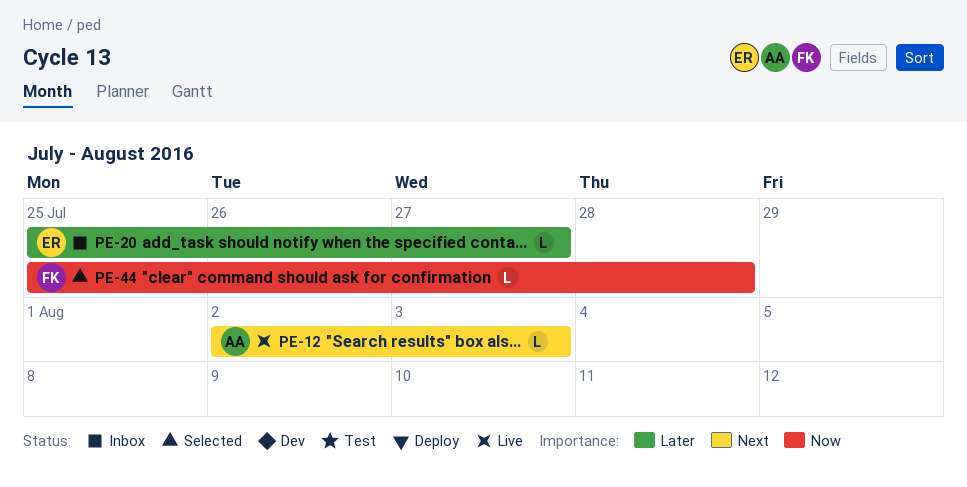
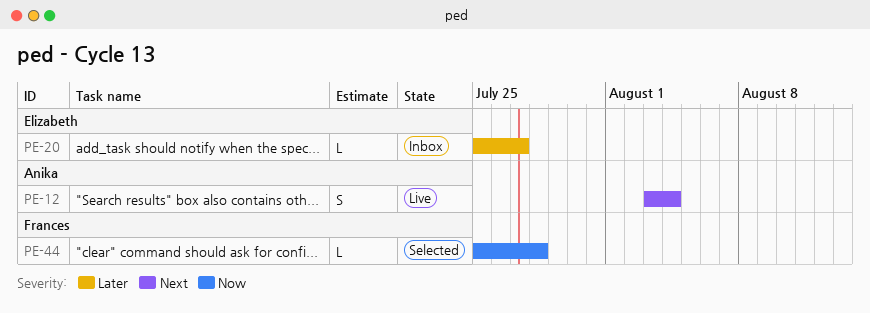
PE-12, estimate: L -> S
PE-12, start: Aug 2 -> Aug 3
PE-12, due: Aug 3 -> Aug 4

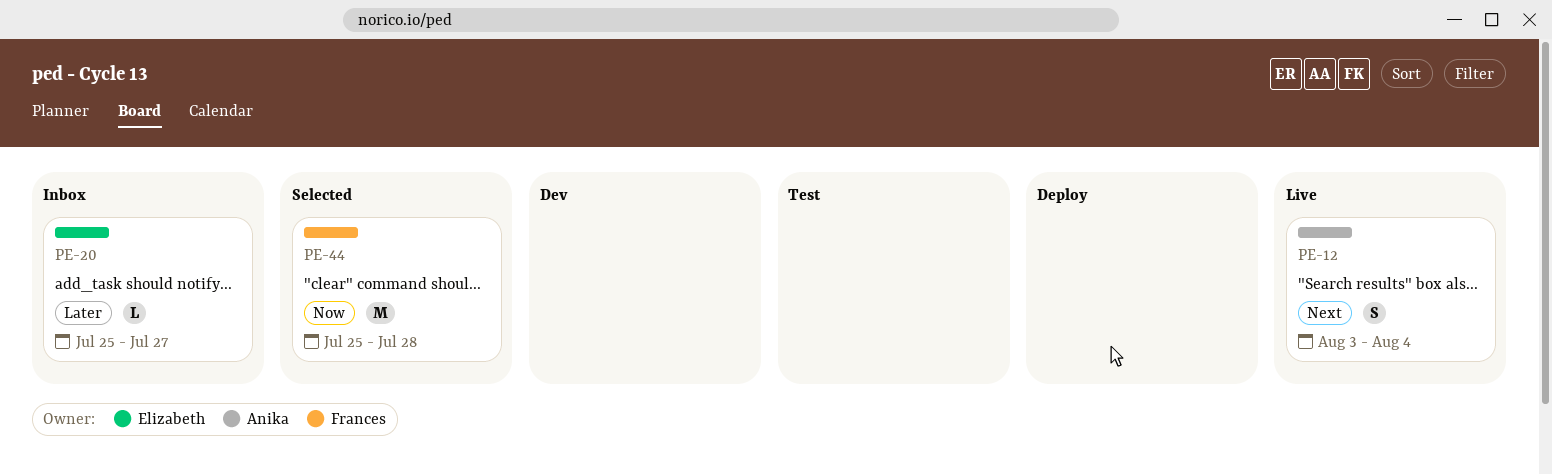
PE-44, estimate: L -> M

